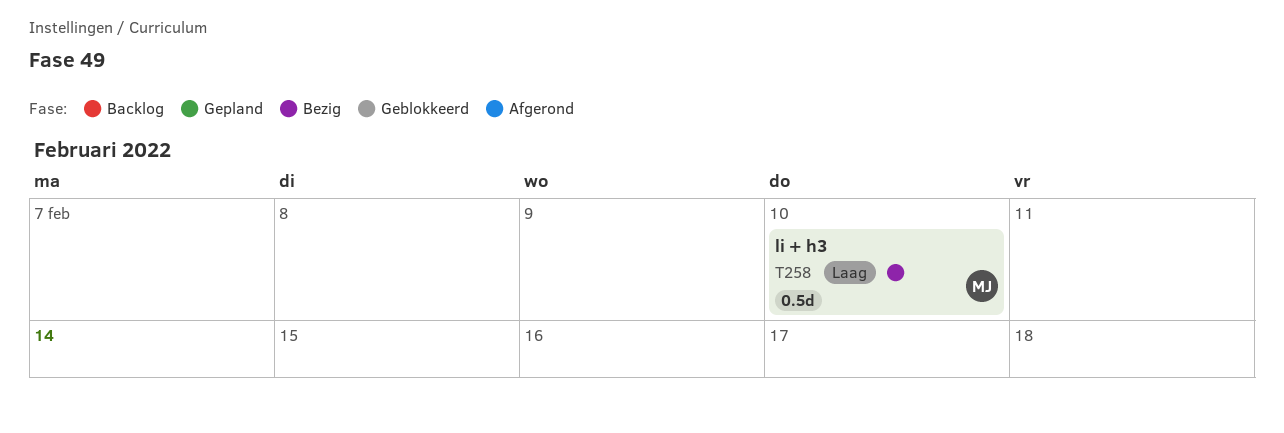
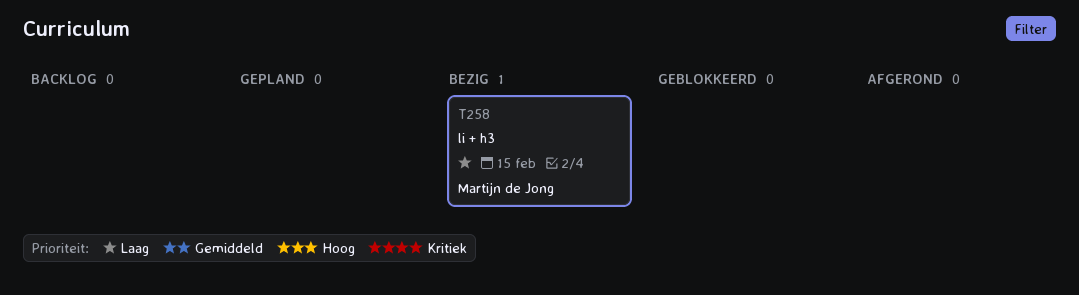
T258, due: Feb 10 -> Feb 15

